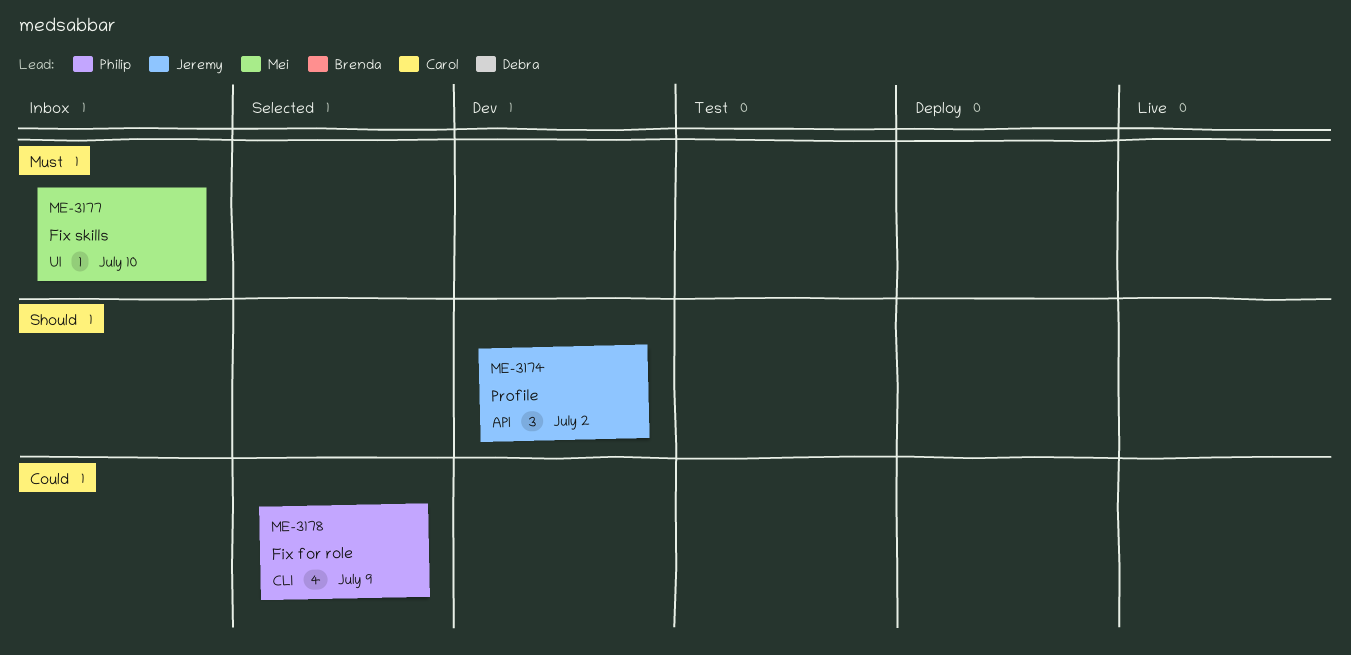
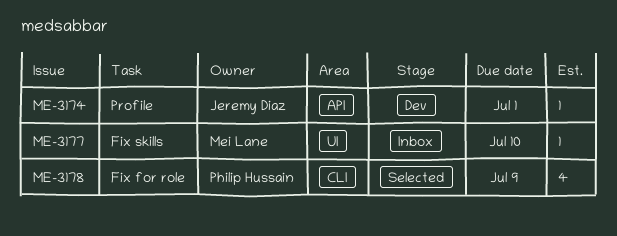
ME-3174, estimate: 3 -> 1
ME-3174, due: Jul 2 -> Jul 1

